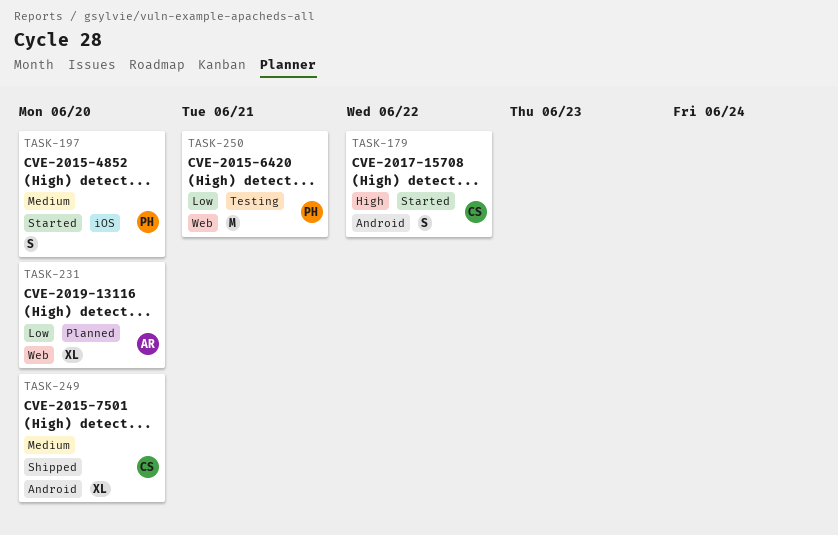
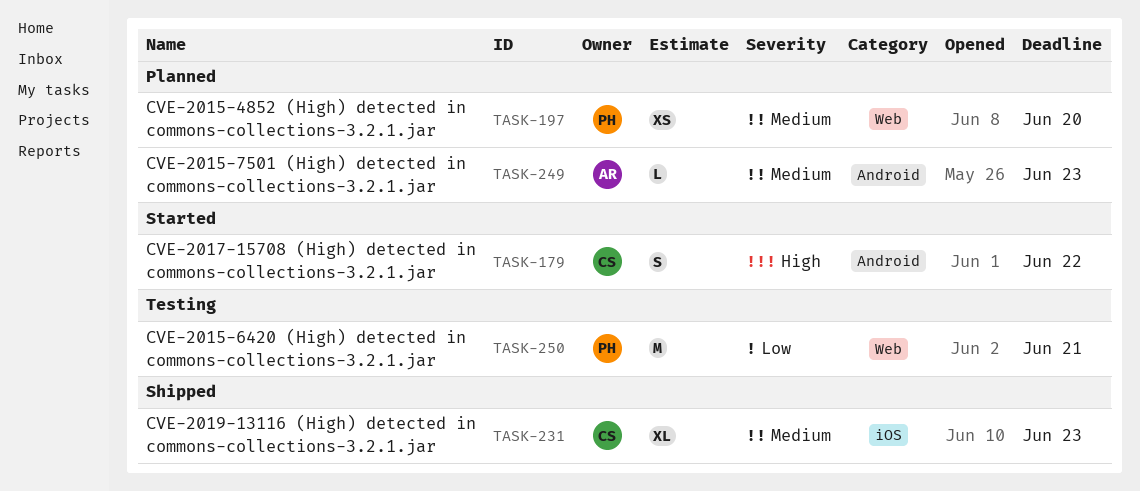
TASK-197, status: Started -> Planned
TASK-197, label: iOS -> Web
TASK-197, estimate: S -> XS
TASK-231, status: Planned -> Shipped
TASK-231, owner: AR -> CS
TASK-231, priority: Low -> Medium
TASK-231, label: Web -> iOS
TASK-231, due: Jun 20 -> Jun 23
TASK-249, status: Shipped -> Planned
TASK-249, owner: CS -> AR
TASK-249, estimate: XL -> L
TASK-249, due: Jun 20 -> Jun 23

